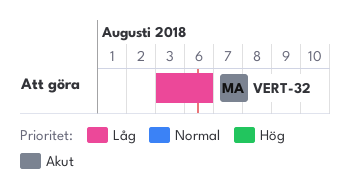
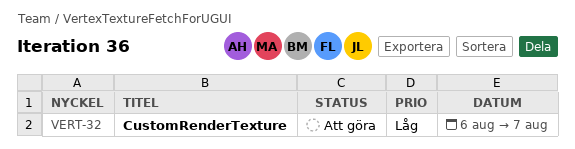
VERT-32, start: Aug 3 -> Aug 6
VERT-32, due: Aug 6 -> Aug 7

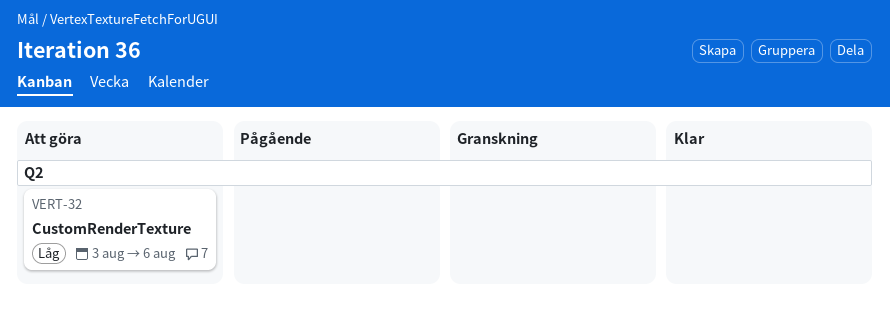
VERT-32, start: Aug 6 -> Aug 3
VERT-32, due: Aug 7 -> Aug 6

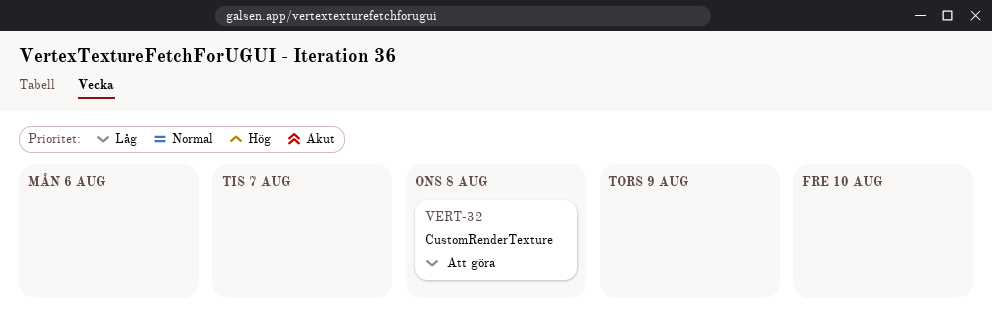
VERT-32, due: Aug 6 -> Aug 8

